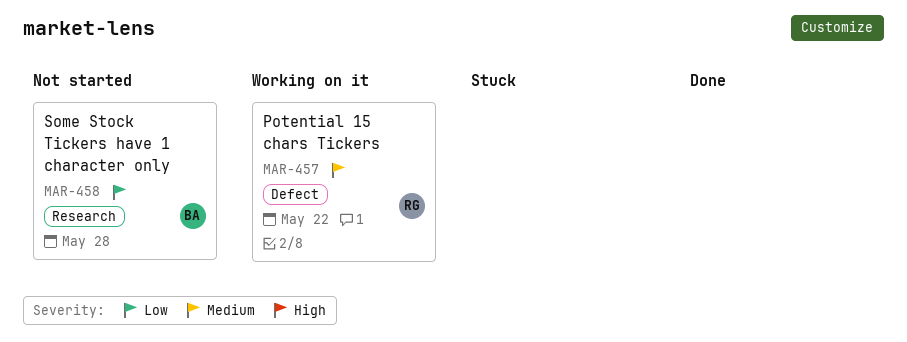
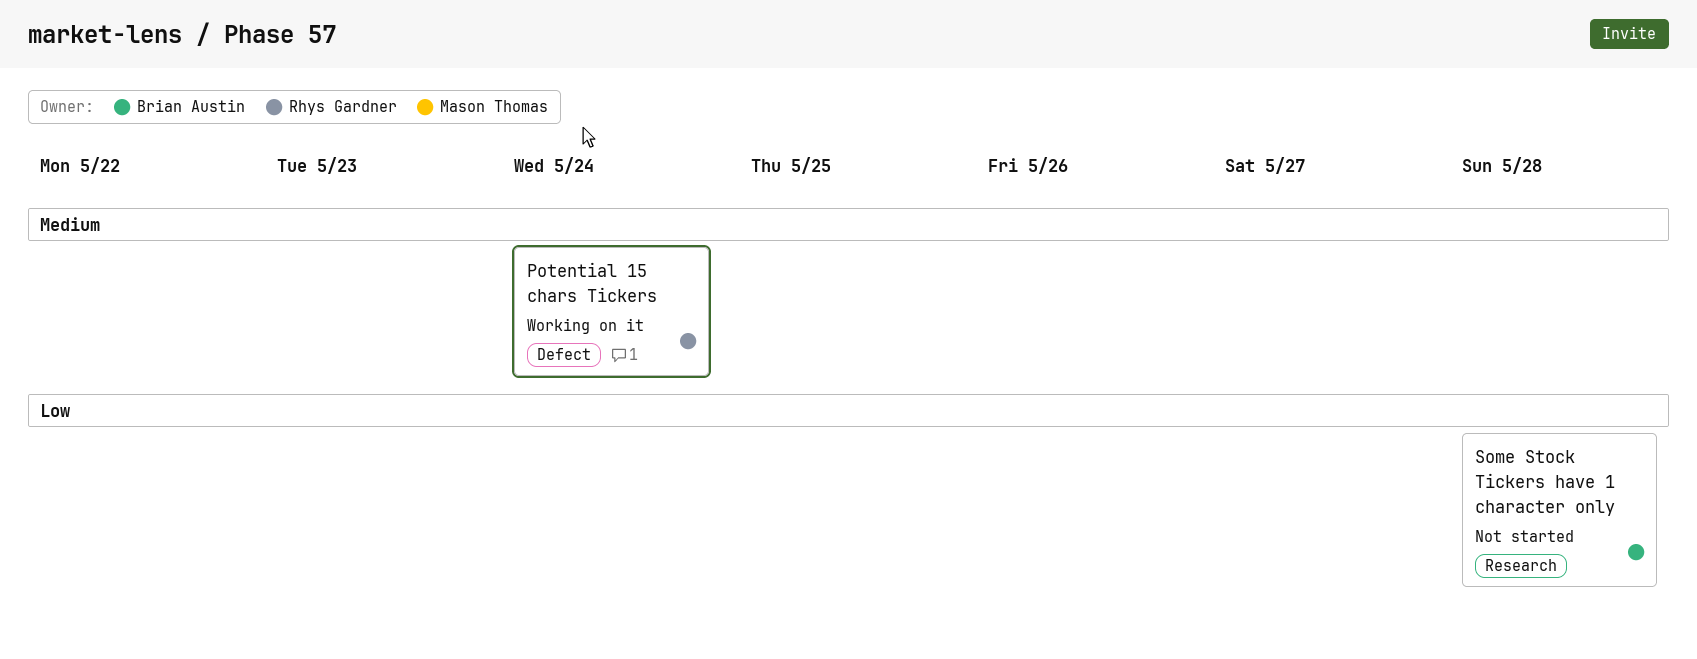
Potential 15 chars Tickers, due: May 22 -> May 24

